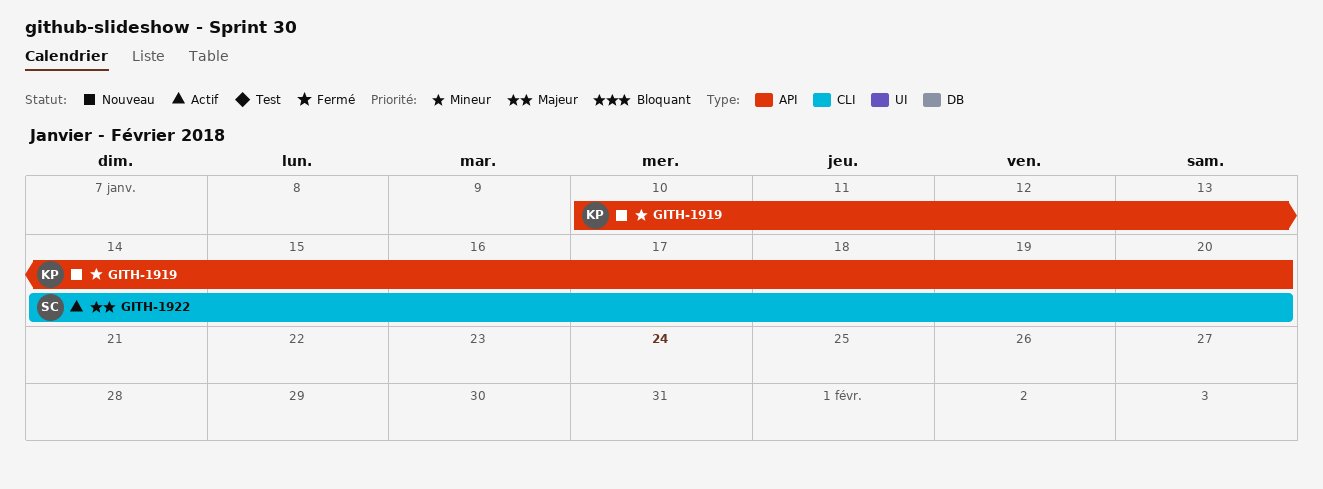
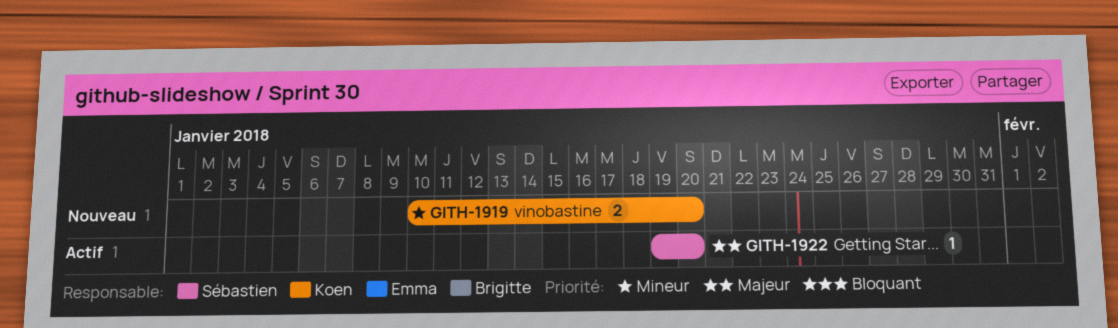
GITH-1922, start: Jan 14 -> Jan 19

